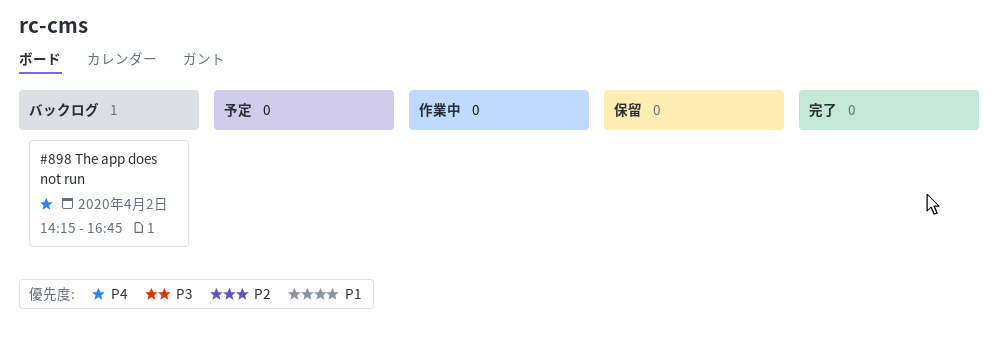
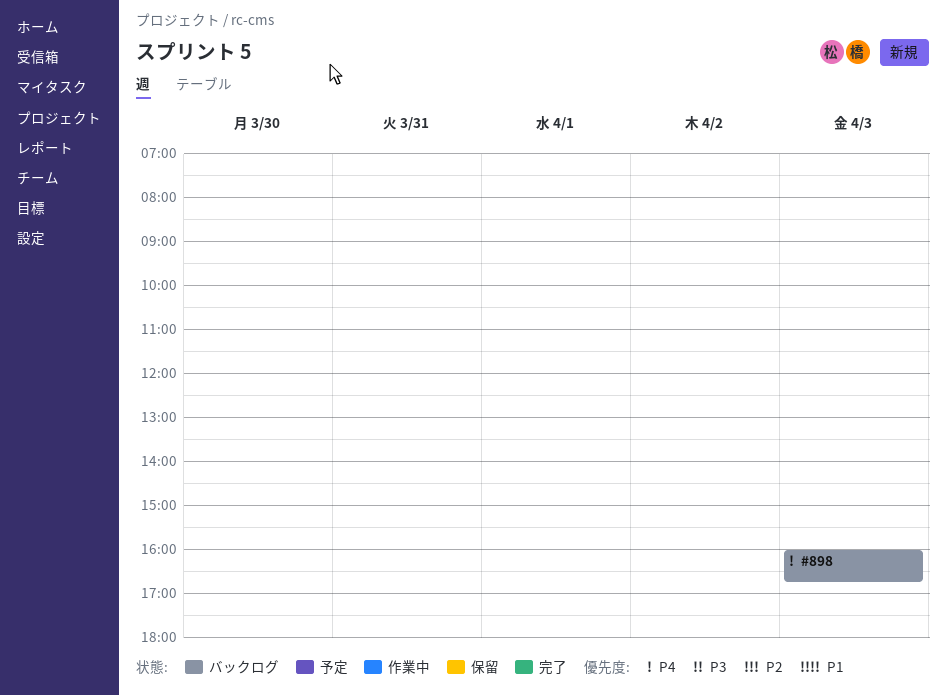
#898, day: Apr 2 -> Apr 3
#898, begins: 14:15 -> 16:00

